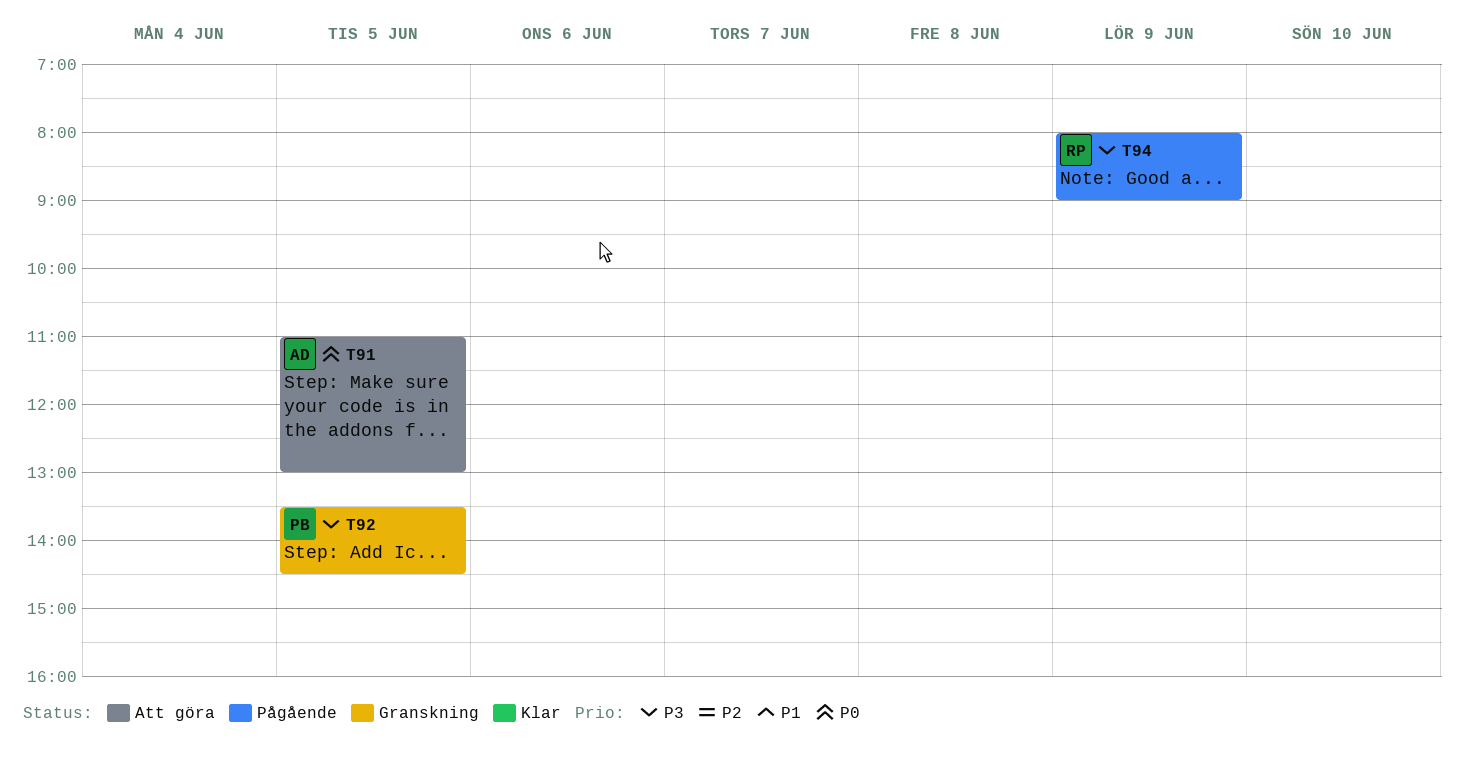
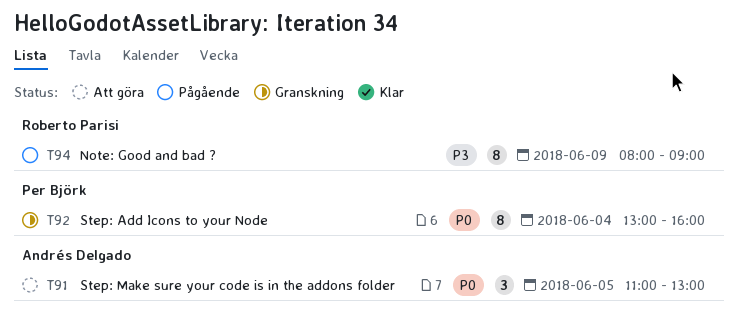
T92, priority: P3 -> P0
T92, day: Jun 5 -> Jun 4
T92, begins: 13:30 -> 13:00
T92, ends: 14:30 -> 16:00

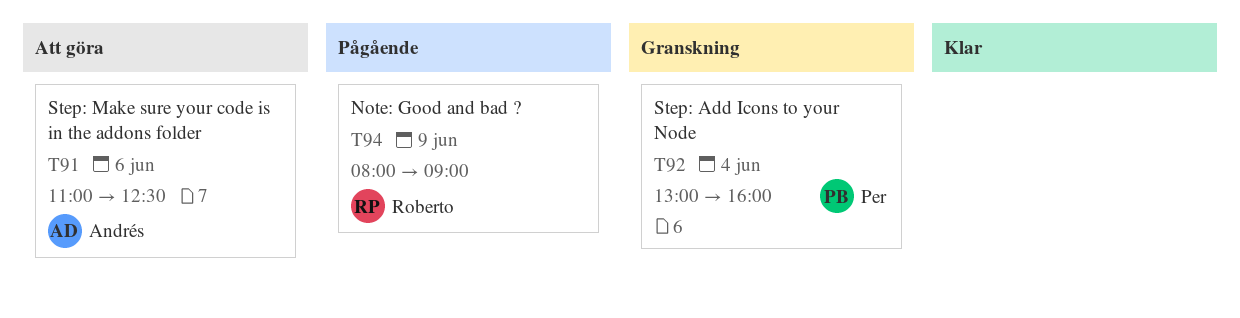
T91, day: Jun 5 -> Jun 6
T91, ends: 13:00 -> 12:30

